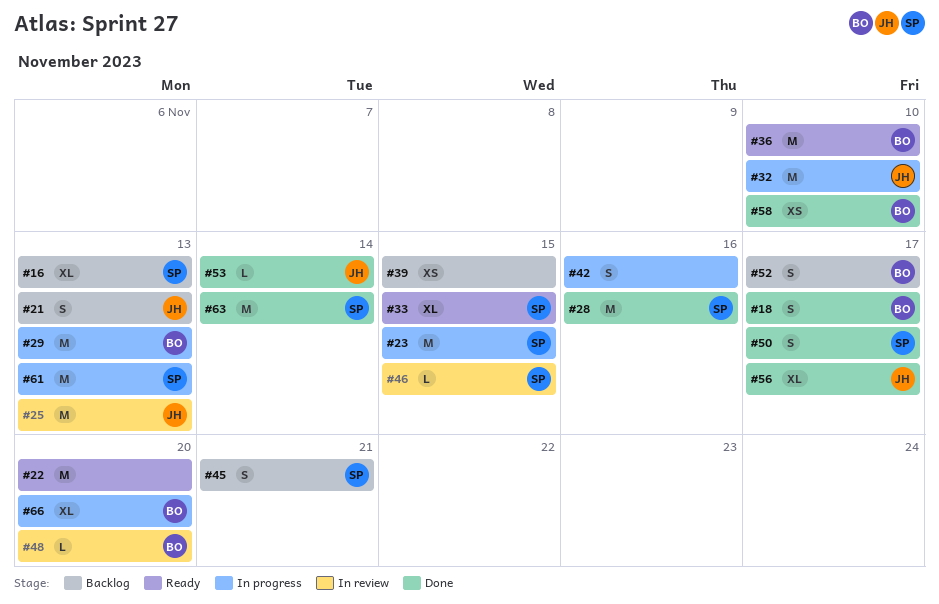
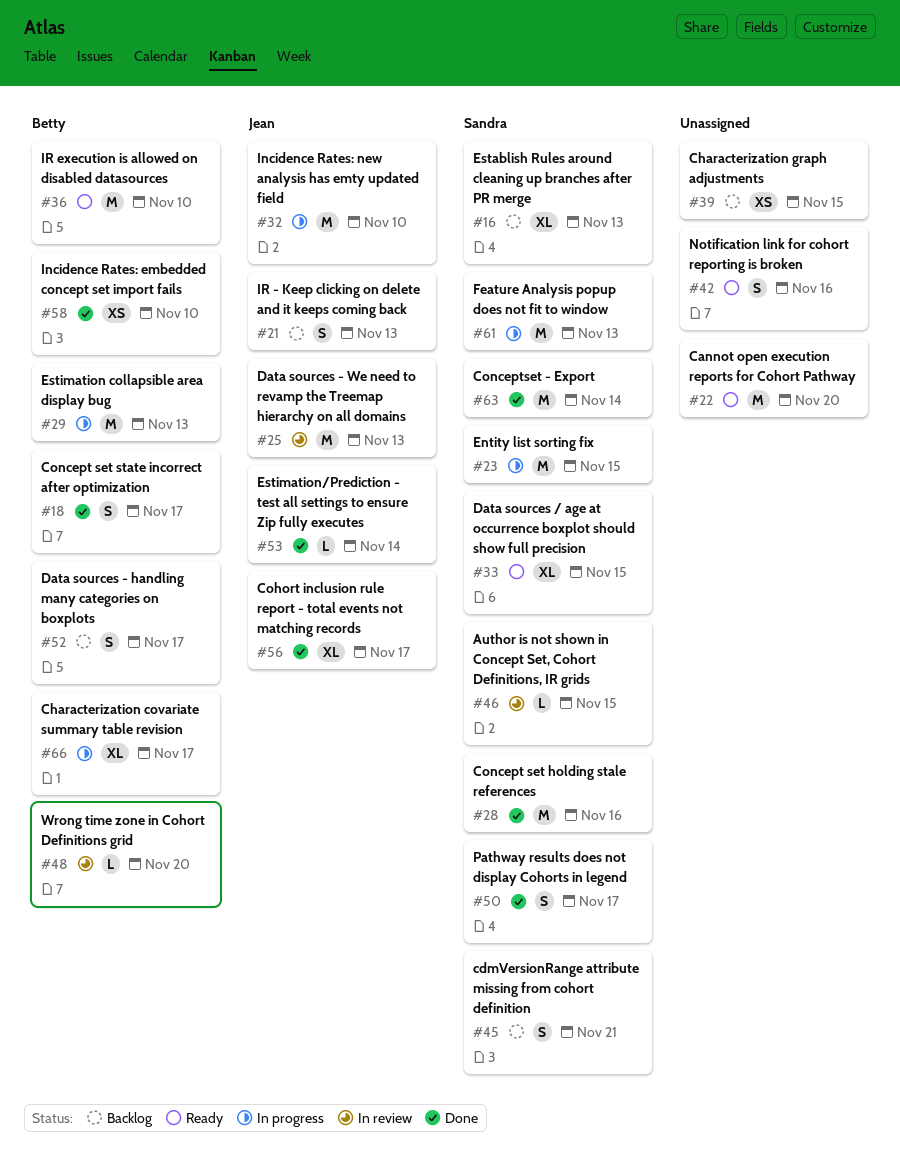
#42, status: In progress -> Ready
#66, due: Nov 20 -> Nov 17

